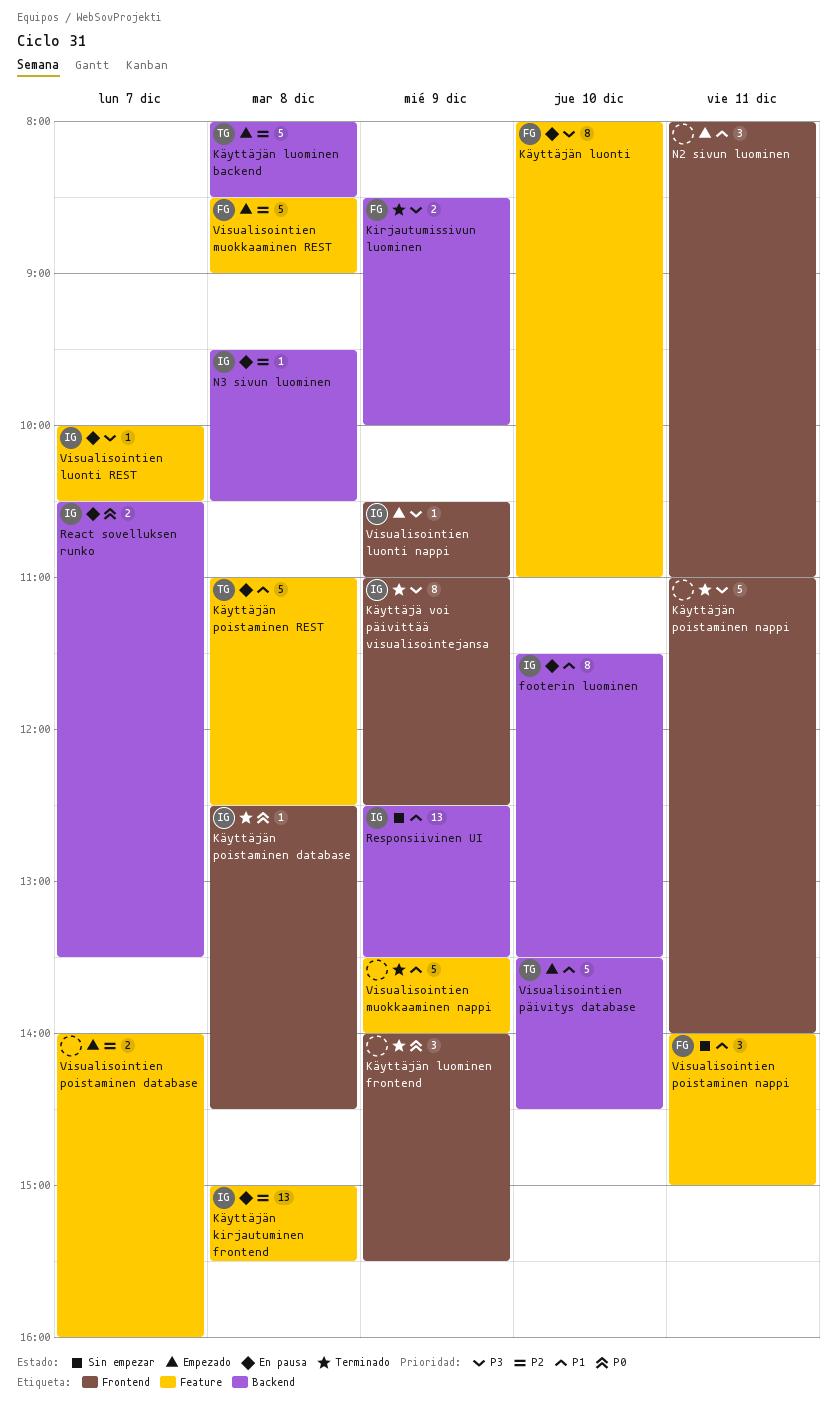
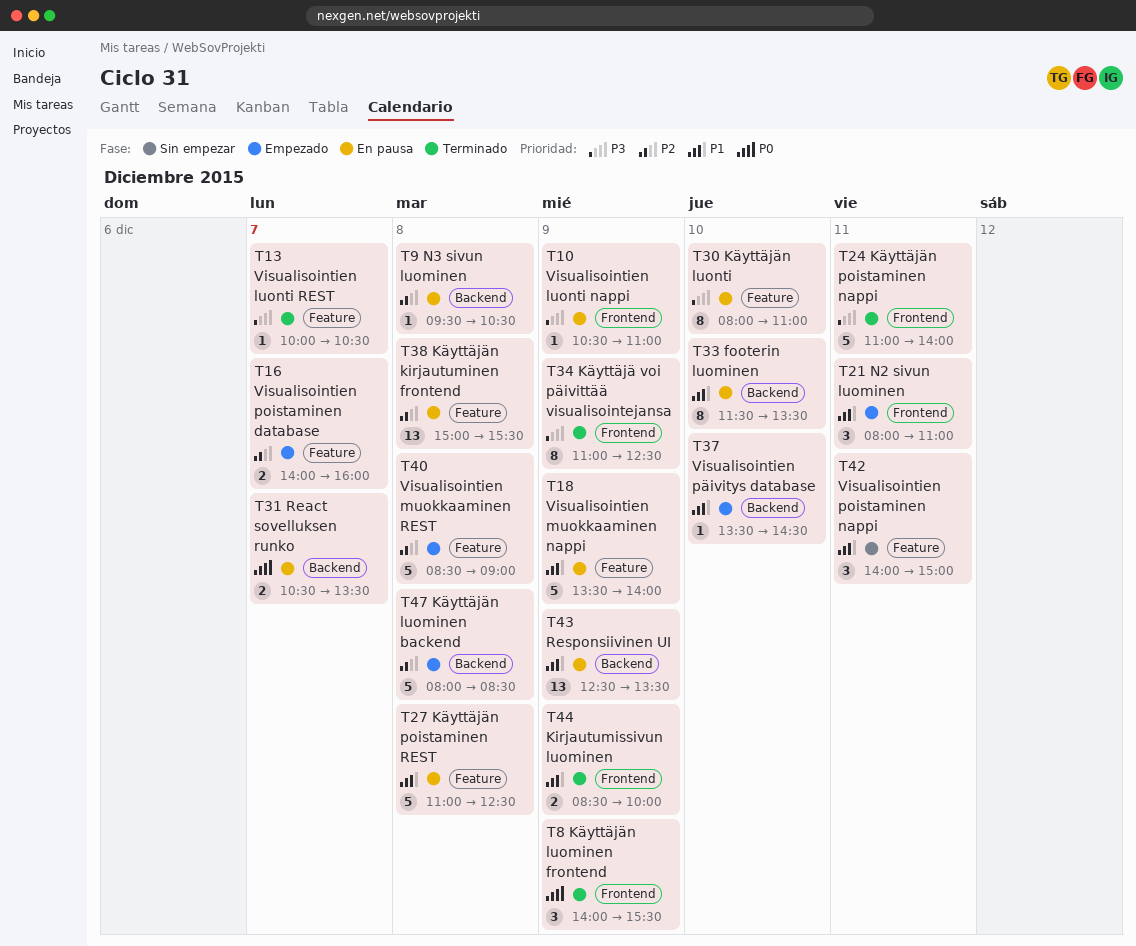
Kirjautumissivun luominen, priority: P3 -> P1
Kirjautumissivun luominen, label: Backend -> Frontend
Käyttäjän poistaminen database: present -> none
Responsiivinen UI, status: Sin empezar -> En pausa
Visualisointien luonti nappi, status: Empezado -> En pausa
Visualisointien luonti REST, status: En pausa -> Terminado
Visualisointien muokkaaminen nappi, status: Terminado -> En pausa
Visualisointien päivitys database, estimate: 5 -> 1

